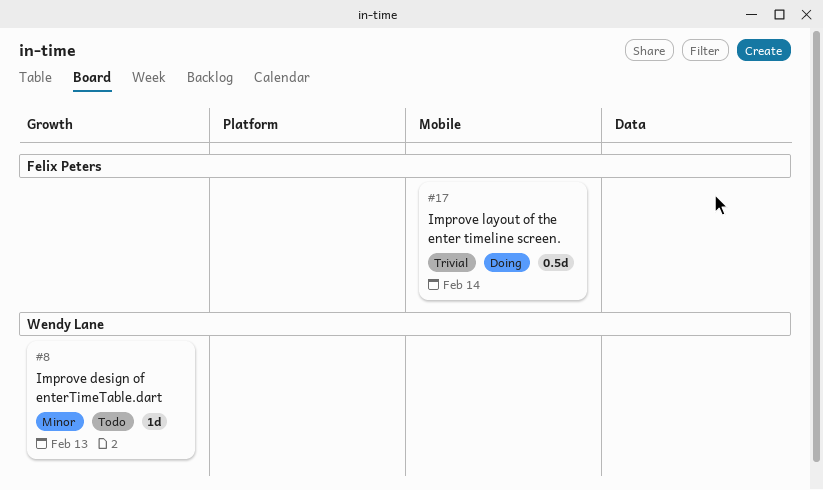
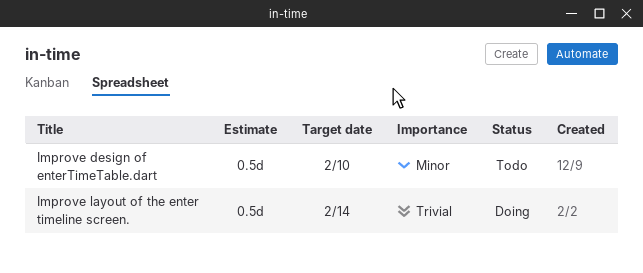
Improve design of enterTimeTable.dart, estimate: 1d -> 0.5d
Improve design of enterTimeTable.dart, due: Feb 13 -> Feb 10

